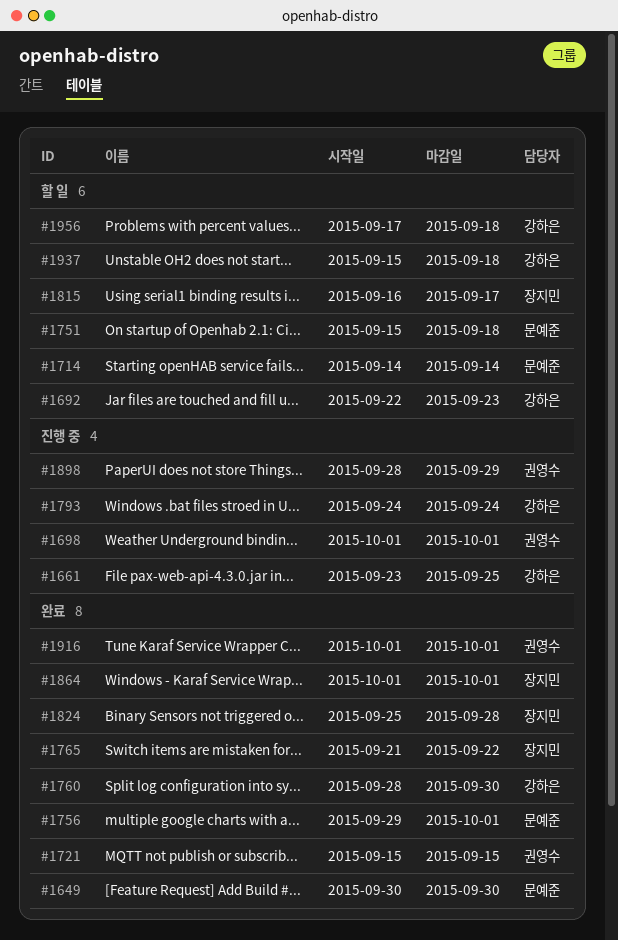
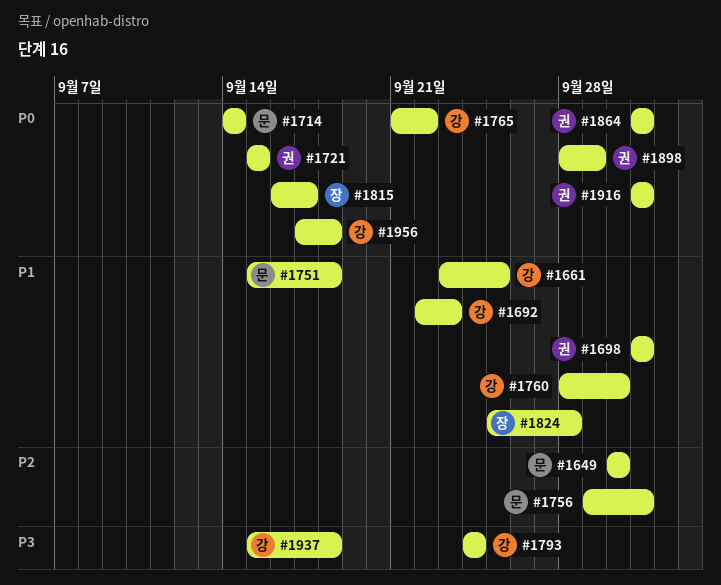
#1765, owner: 장지민 -> 강하은
#1864, owner: 장지민 -> 권영수

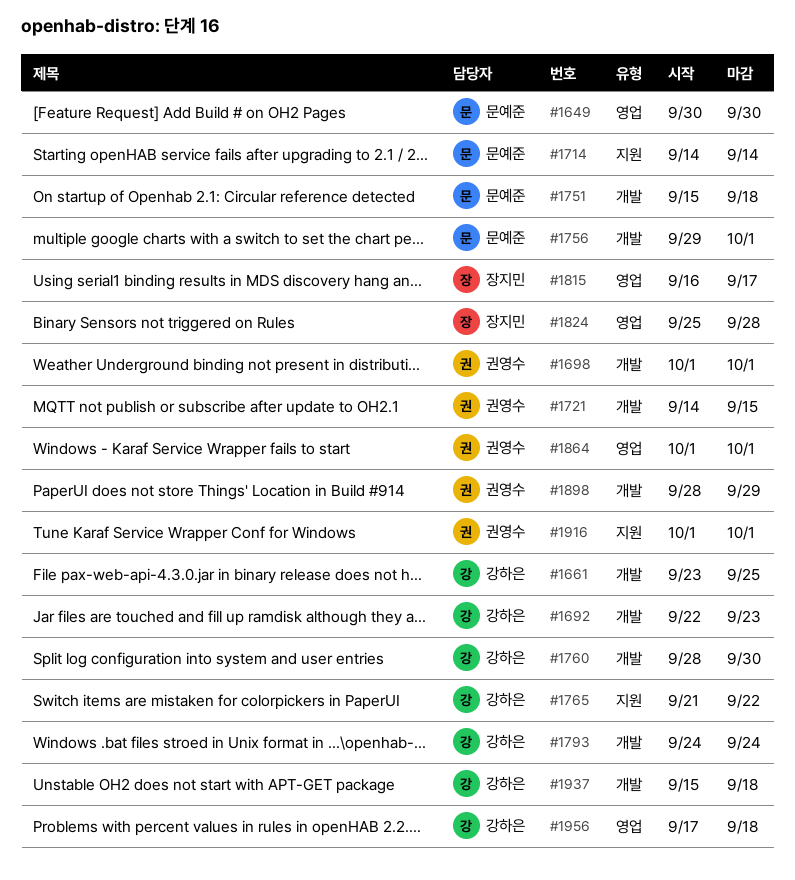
#1721, start: Sep 15 -> Sep 14

